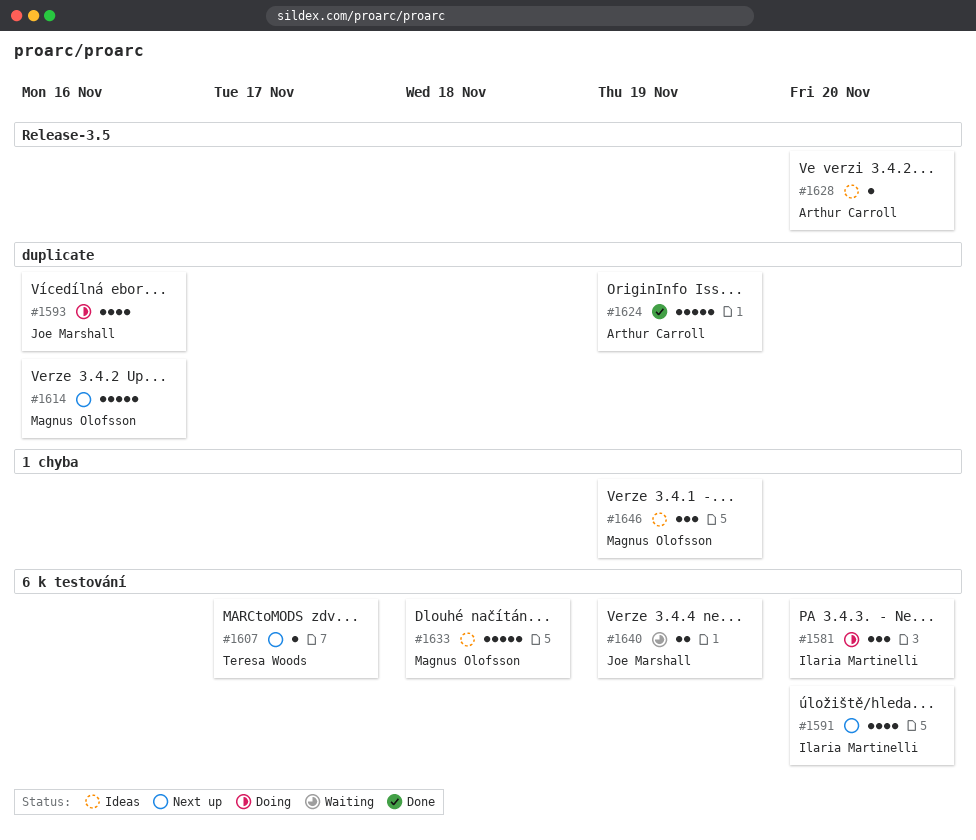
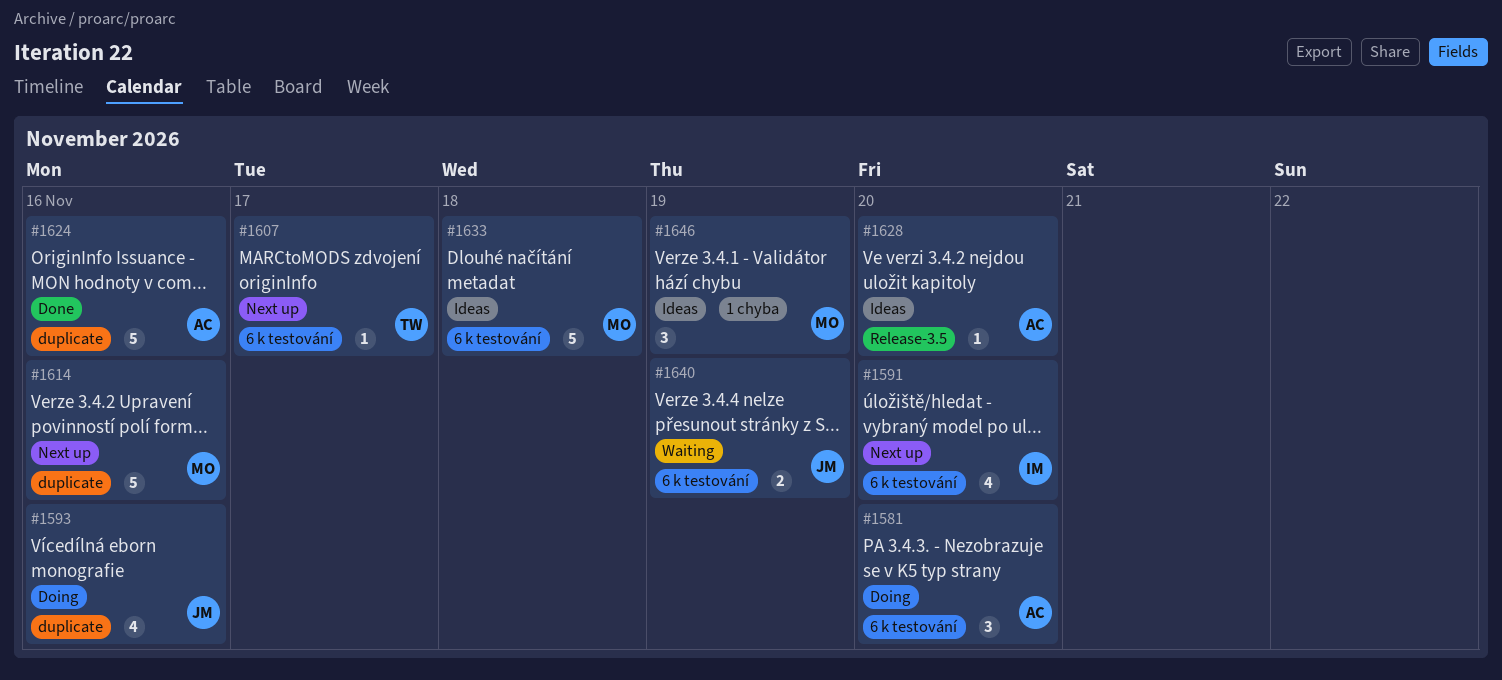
#1581, owner: Ilaria Martinelli -> Arthur Carroll
#1624, due: Nov 19 -> Nov 16

